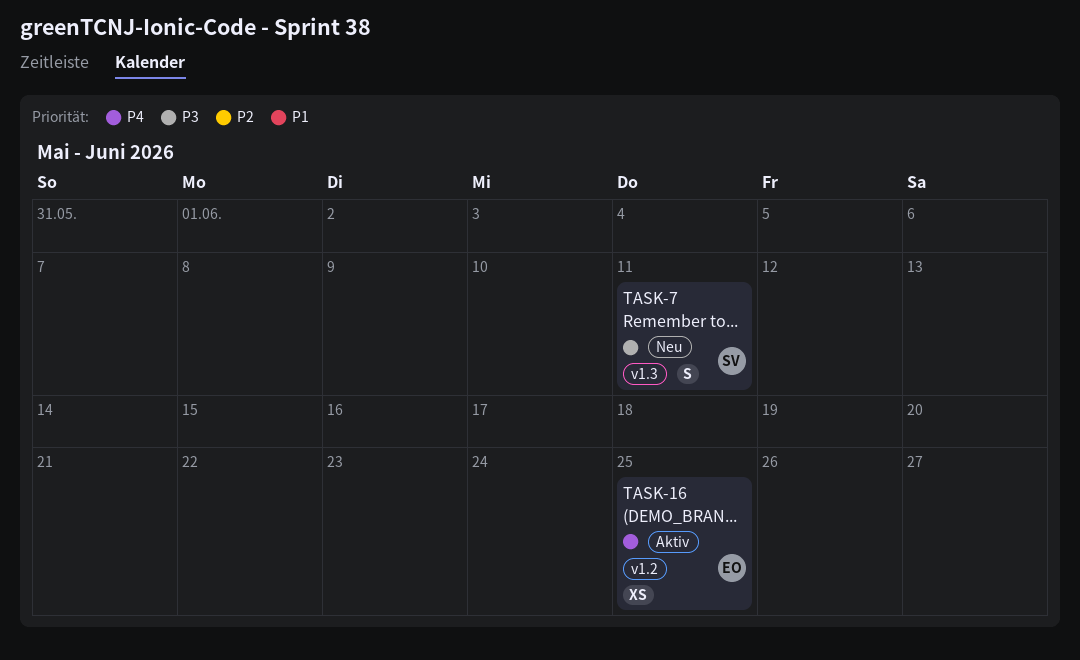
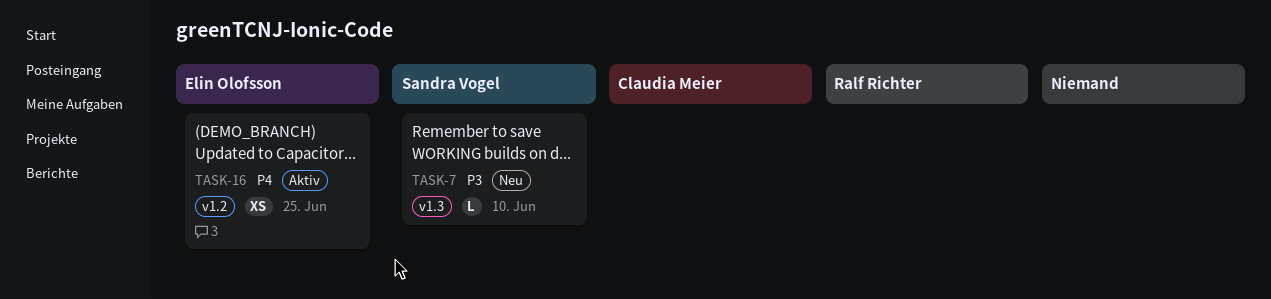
TASK-7, estimate: S -> L
TASK-7, due: Jun 11 -> Jun 10

